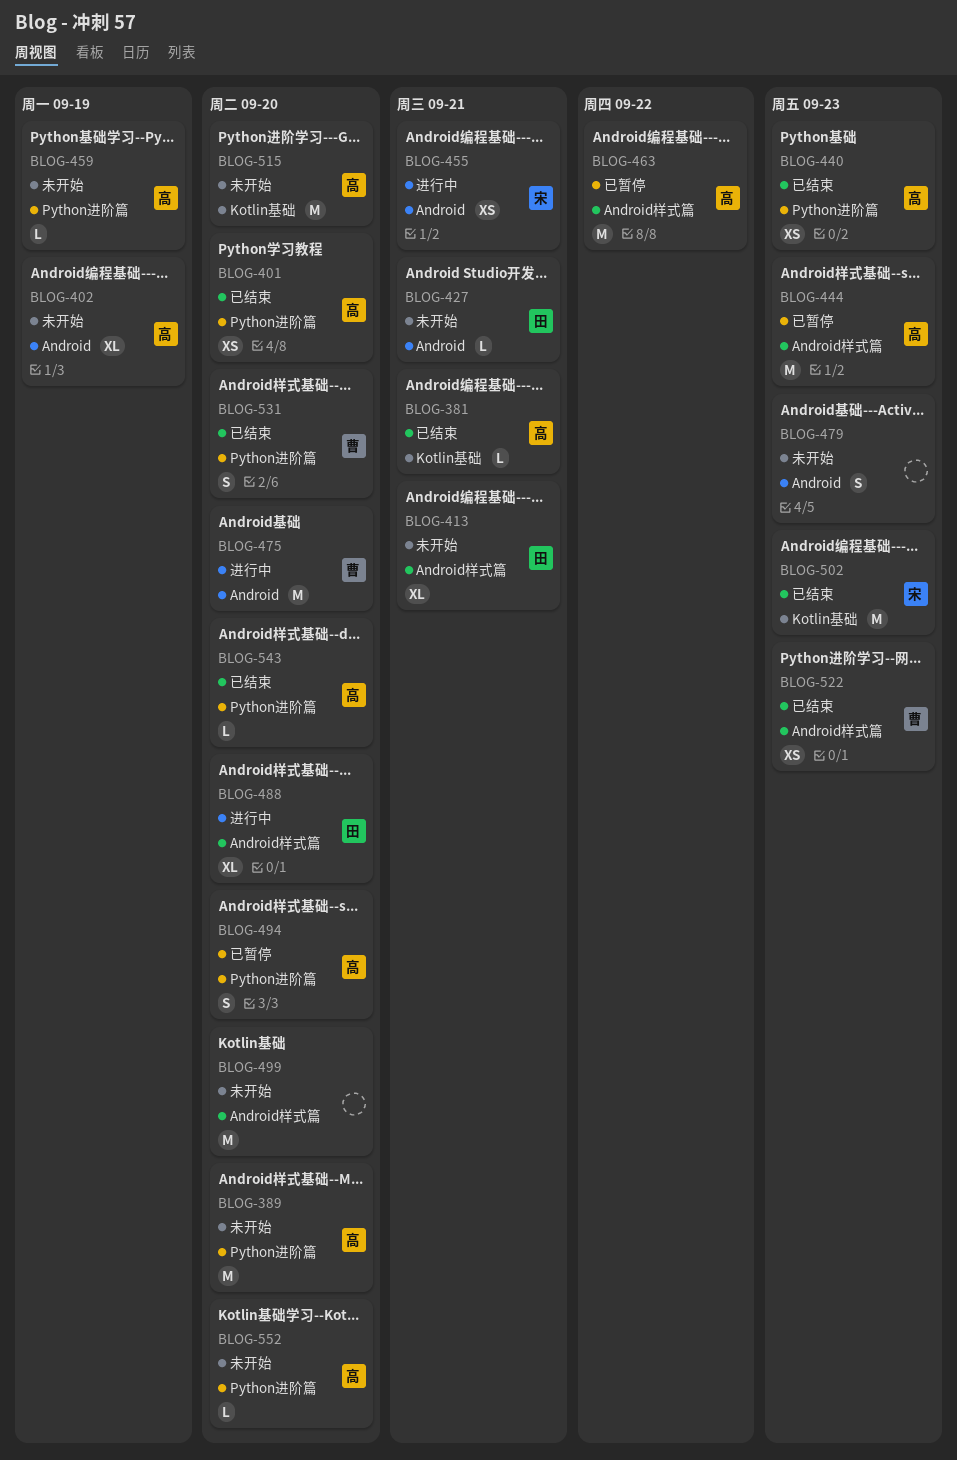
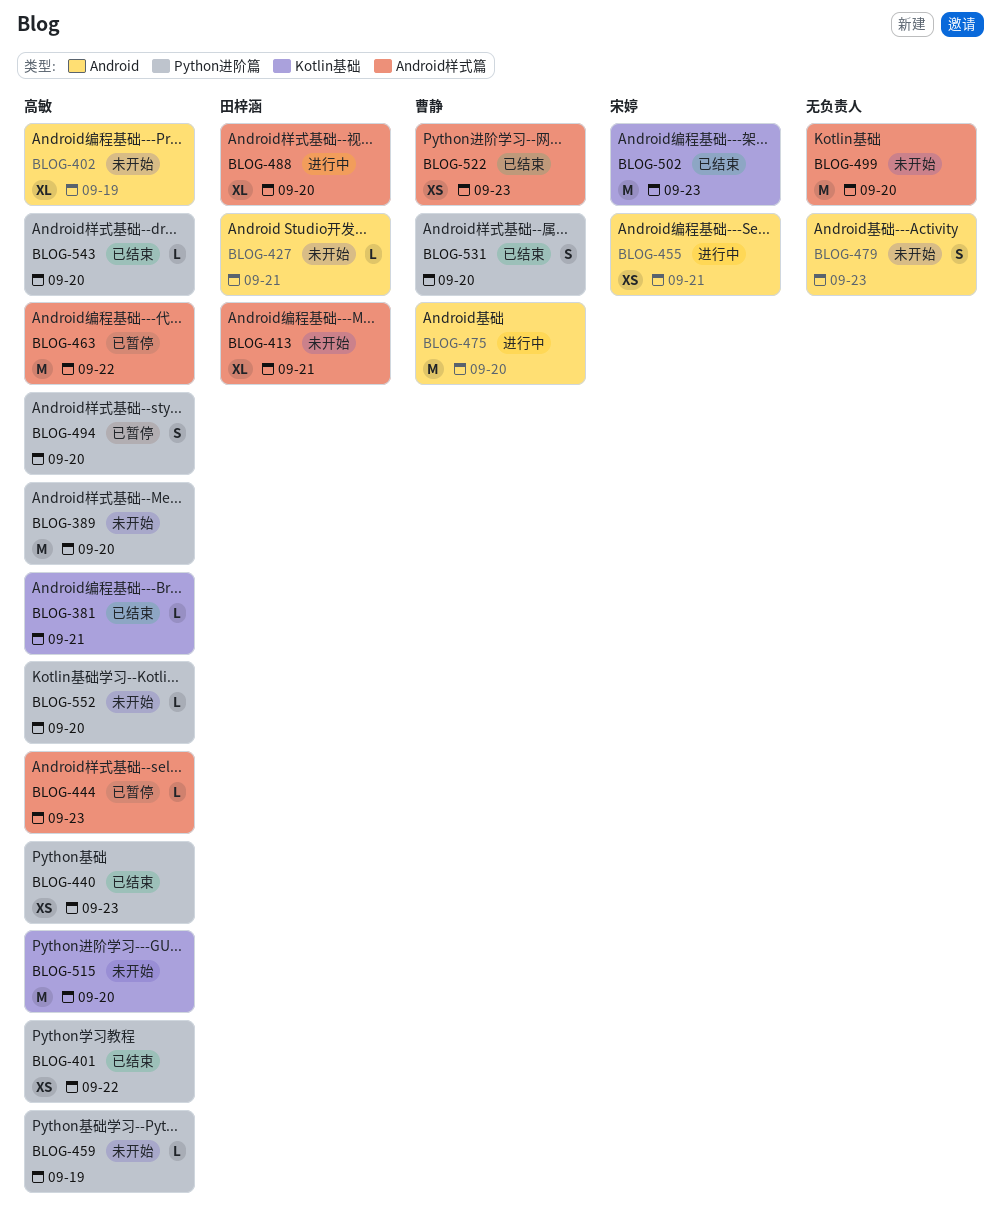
BLOG-401, due: Sep 20 -> Sep 22
BLOG-444, estimate: M -> L

